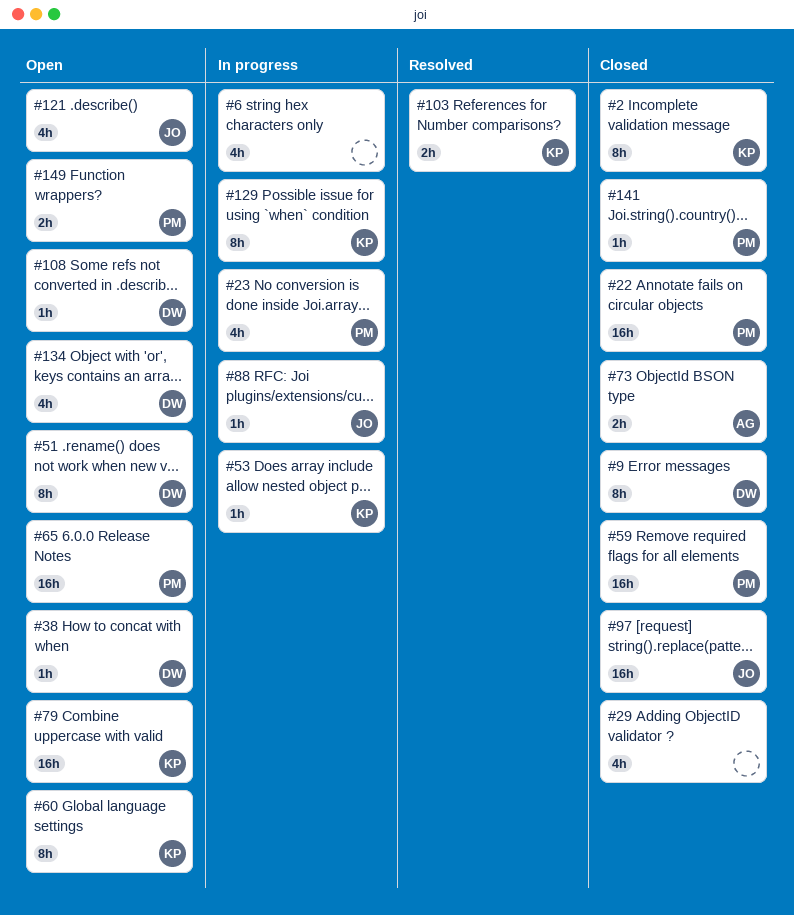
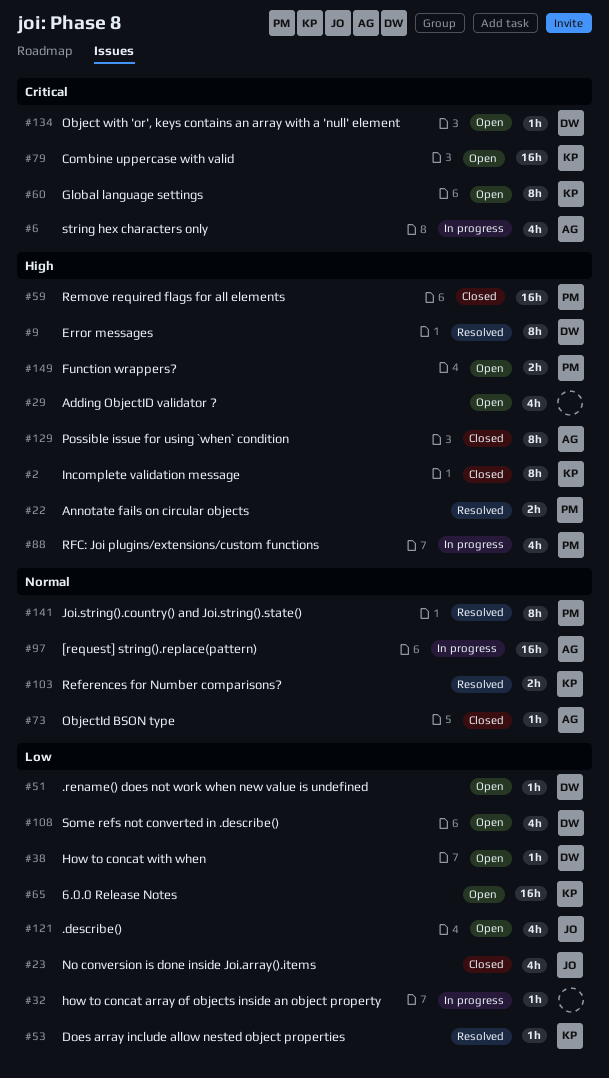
#6, owner: none -> AG
#9, status: Closed -> Resolved
#22, status: Closed -> Resolved
#22, estimate: 16h -> 2h
#23, status: In progress -> Closed
#23, owner: PM -> JO
#29, status: Closed -> Open
#32: none -> present
#51, estimate: 8h -> 1h
#53, status: In progress -> Resolved
#65, owner: PM -> KP
#73, estimate: 2h -> 1h
#88, owner: JO -> PM
#88, estimate: 1h -> 4h
#97, status: Closed -> In progress
#97, owner: JO -> AG
#108, estimate: 1h -> 4h
#129, status: In progress -> Closed
#129, owner: KP -> AG
#134, estimate: 4h -> 1h
#141, status: Closed -> Resolved
#141, estimate: 1h -> 8h

